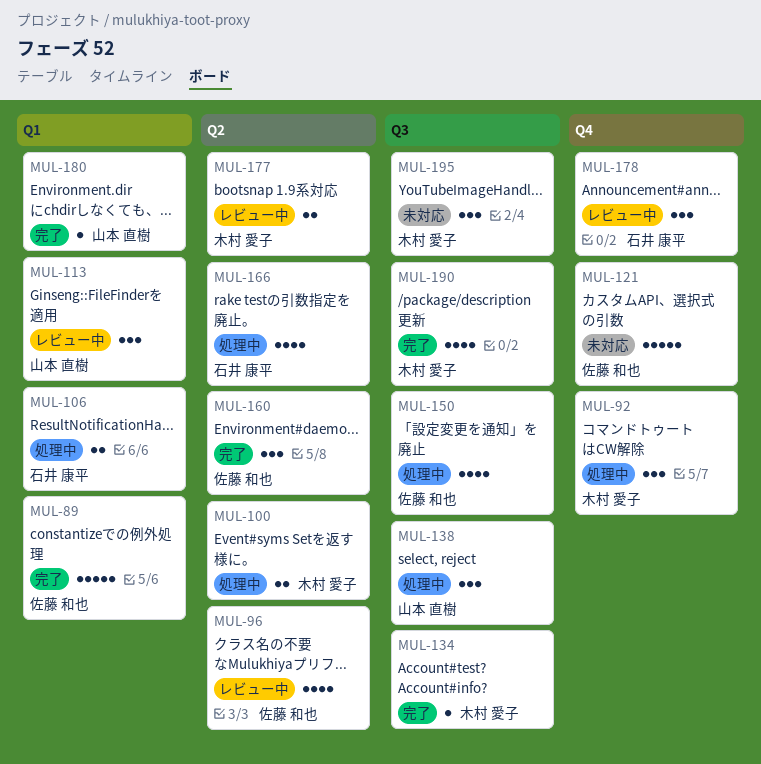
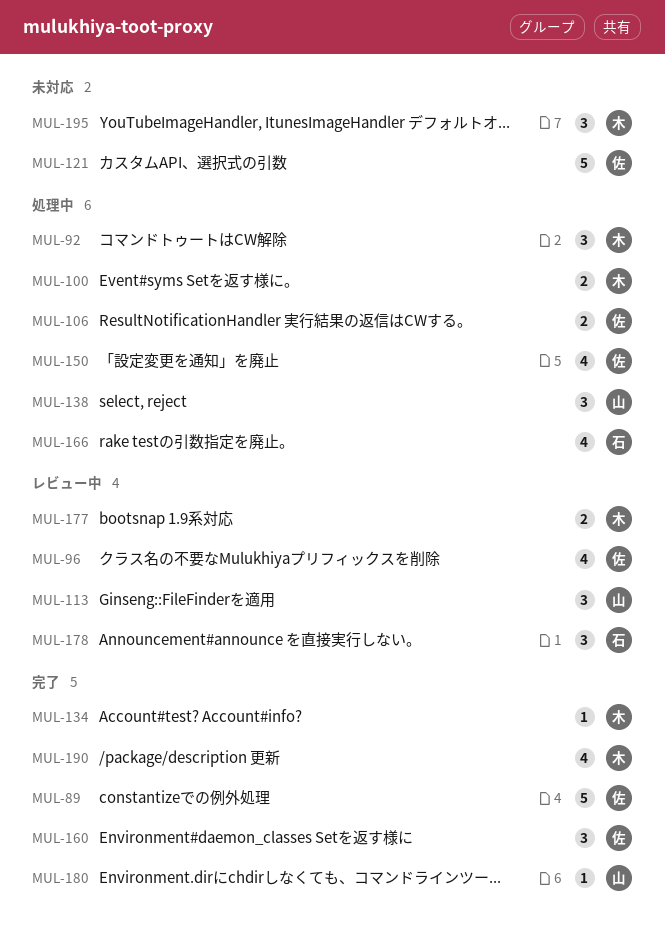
MUL-106, owner: 石井 康平 -> 佐藤 和也

